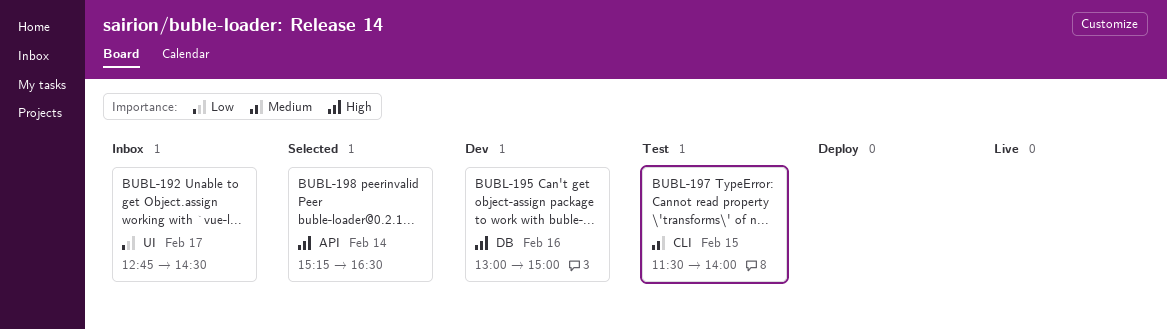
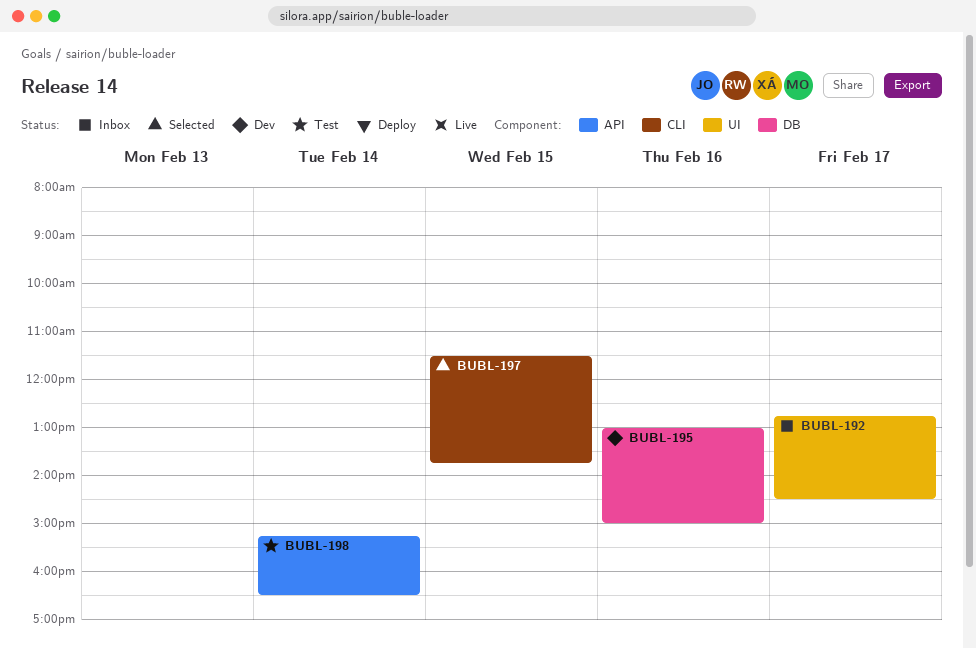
BUBL-197, status: Test -> Selected
BUBL-197, ends: 14:00 -> 13:45
BUBL-198, status: Selected -> Test

